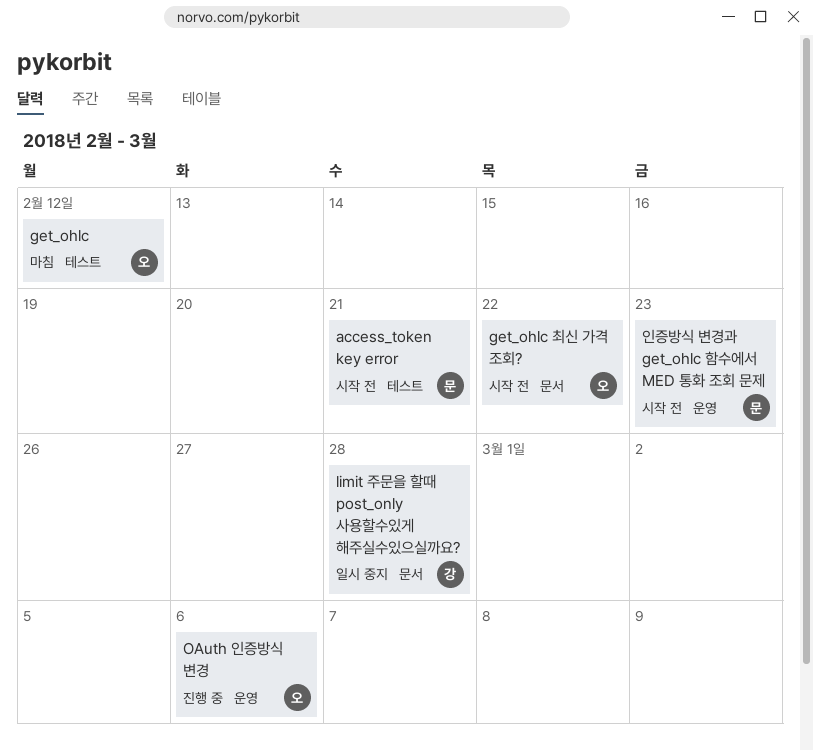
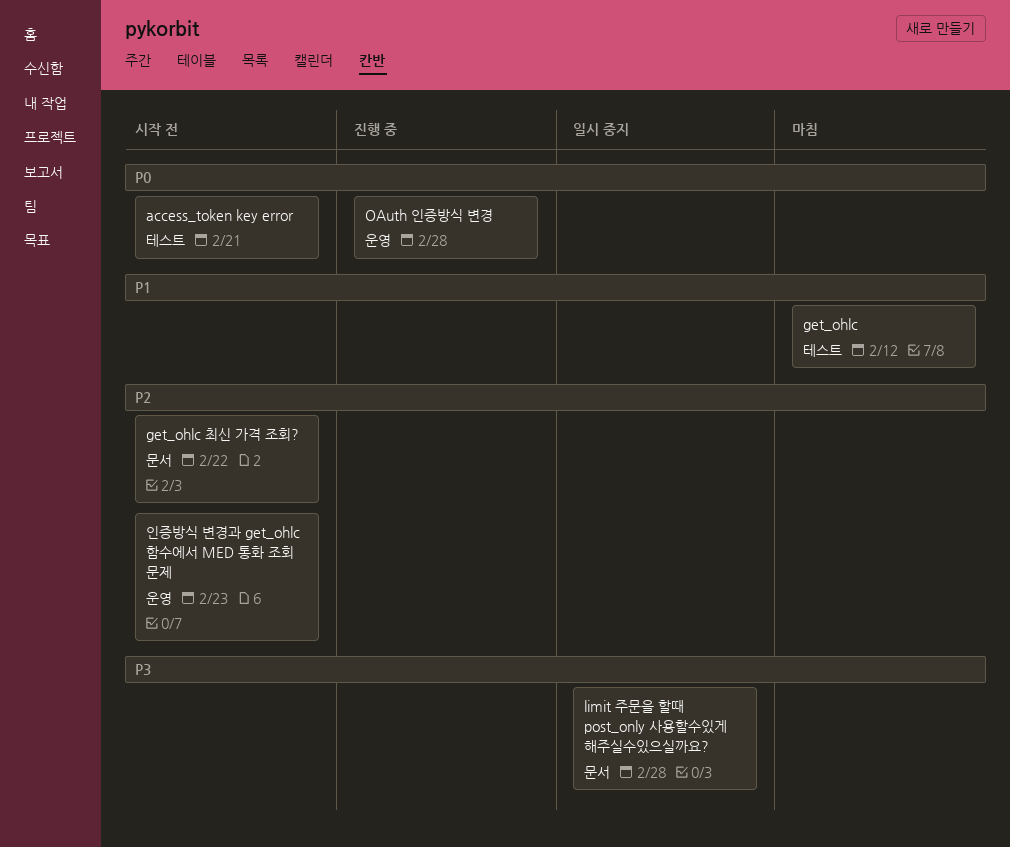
OAuth 인증방식 변경, due: Mar 6 -> Feb 28

